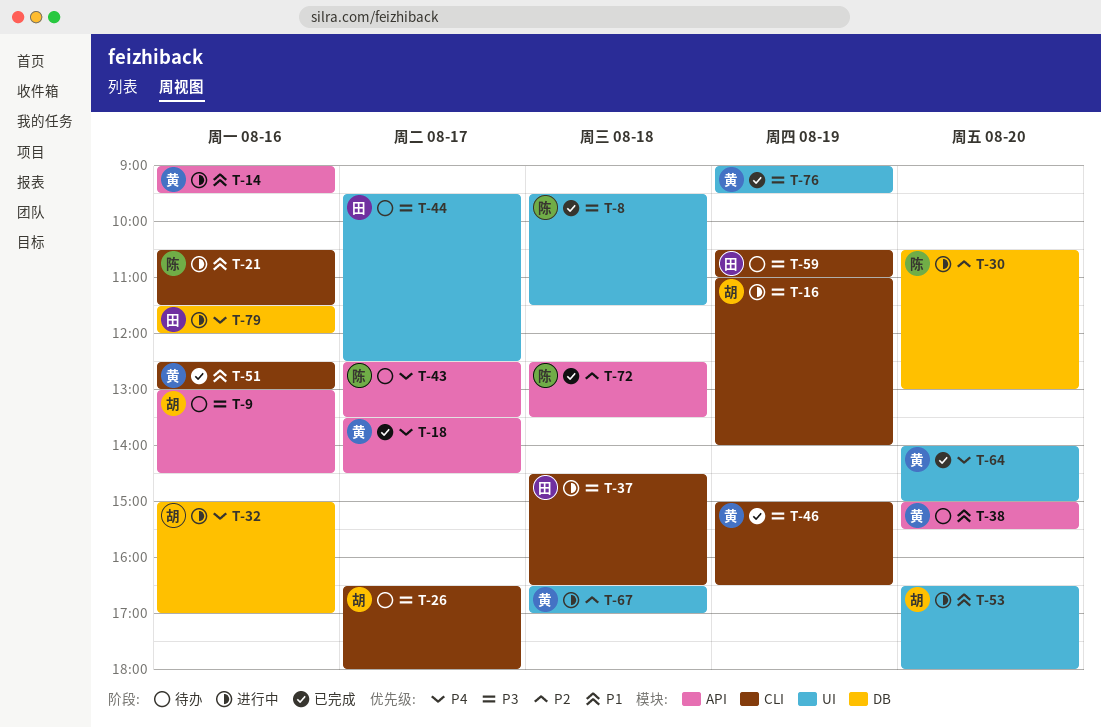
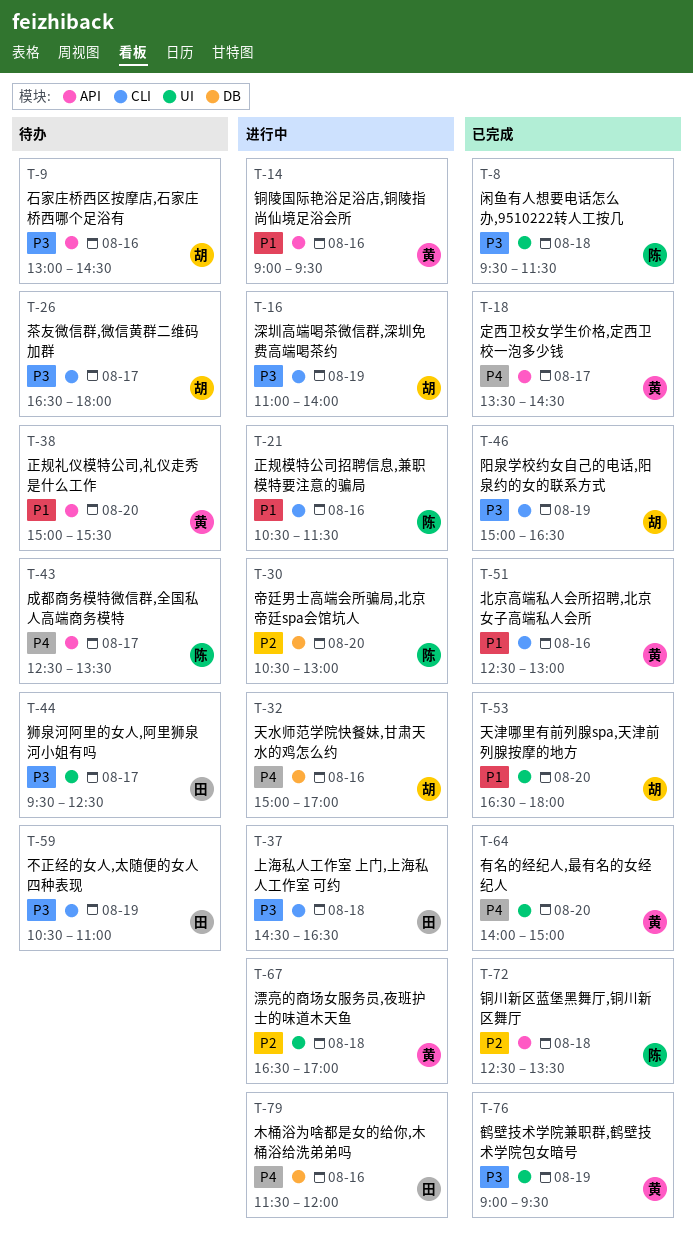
T-46, owner: 黄 -> 胡
T-53, status: 进行中 -> 已完成

